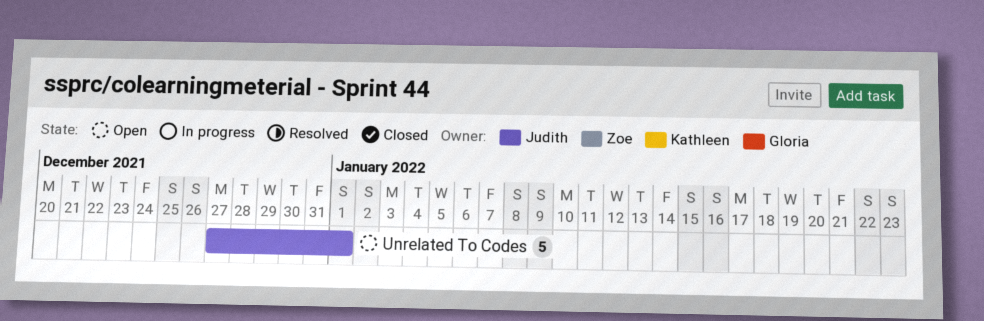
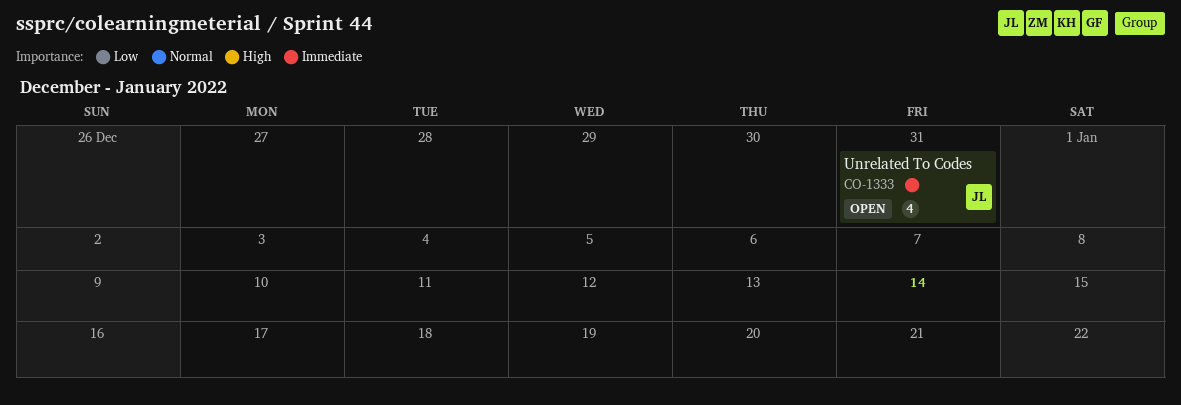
Unrelated To Codes, estimate: 5 -> 4
Unrelated To Codes, due: Jan 1 -> Dec 31

